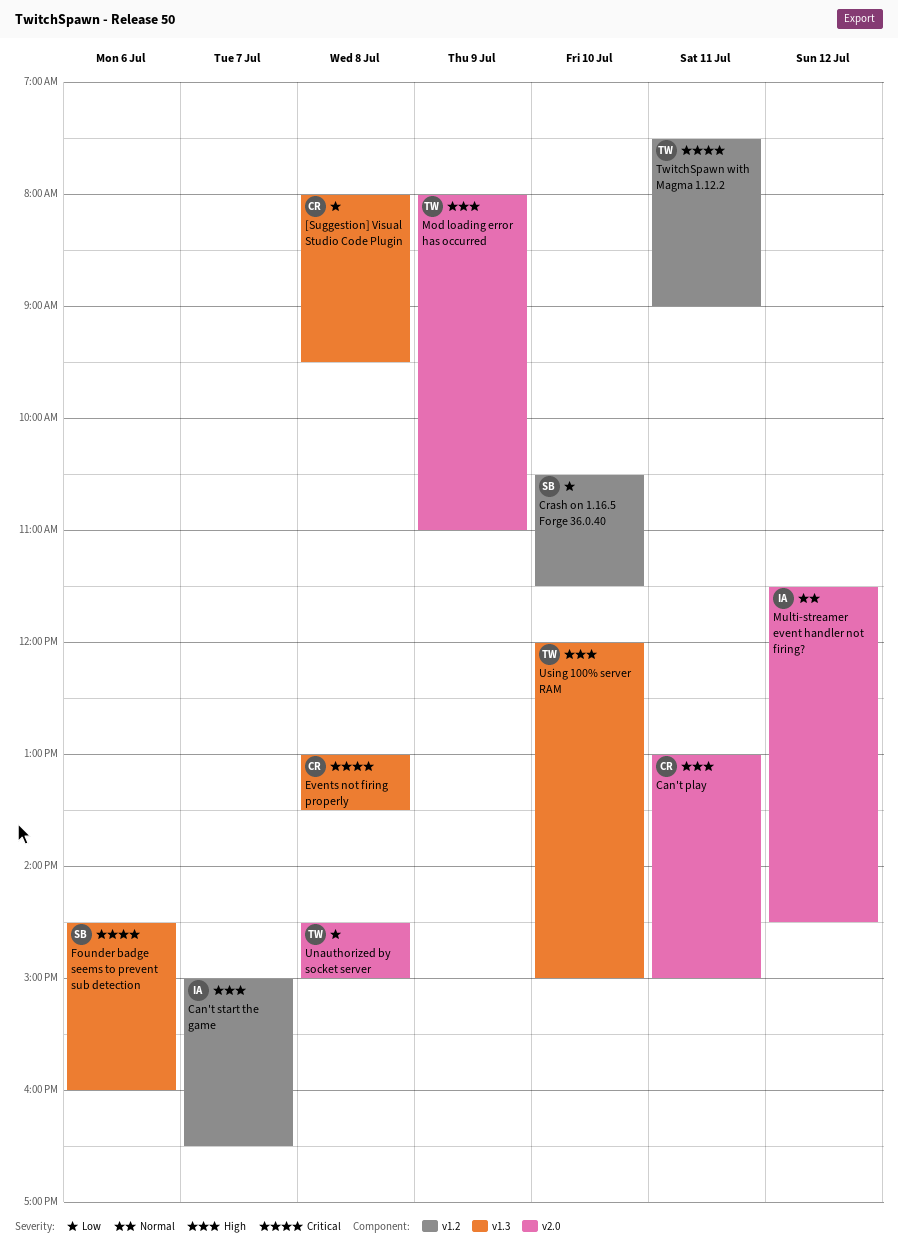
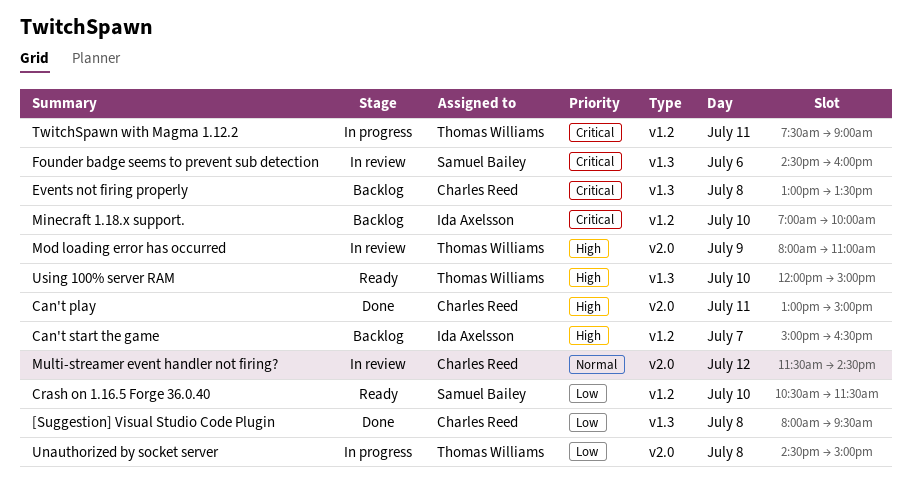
Minecraft 1.18.x support.: none -> present
Multi-streamer event handler not firing?, owner: Ida Axelsson -> Charles Reed

